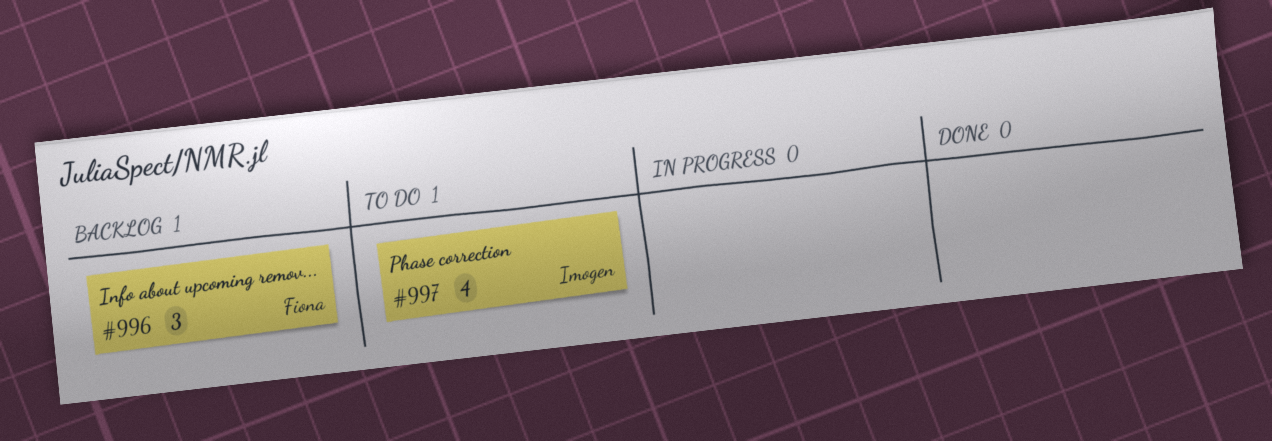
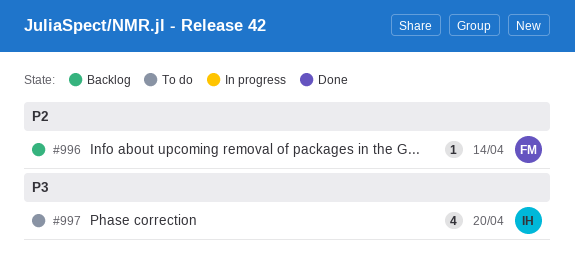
#996, estimate: 3 -> 1

